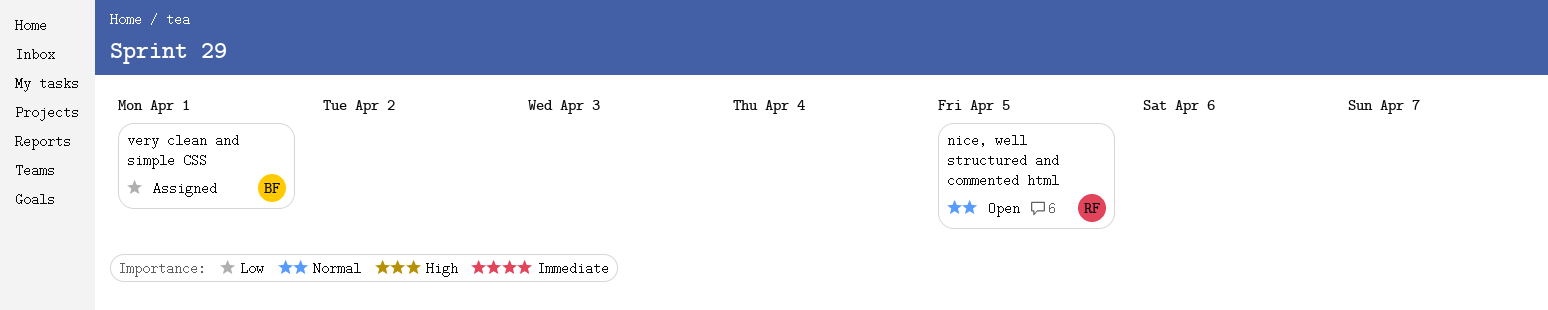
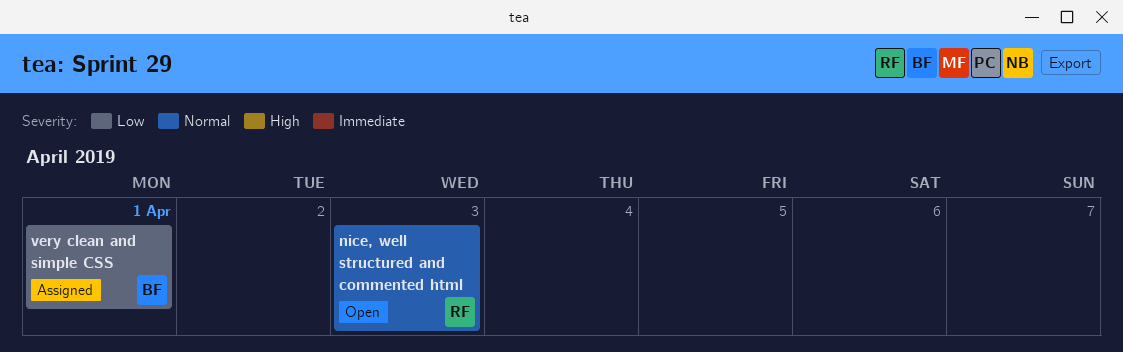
nice, well structured and commented html, due: Apr 5 -> Apr 3

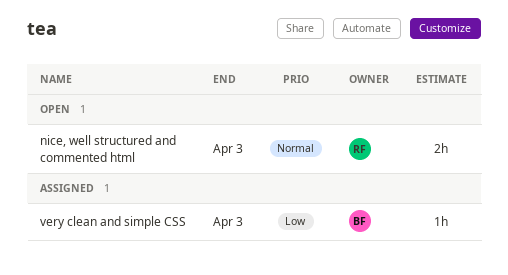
very clean and simple CSS, due: Apr 1 -> Apr 3

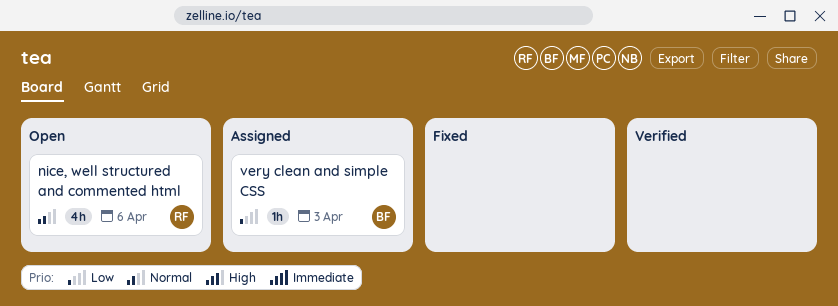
nice, well structured and commented html, estimate: 2h -> 4h
nice, well structured and commented html, due: Apr 3 -> Apr 6

